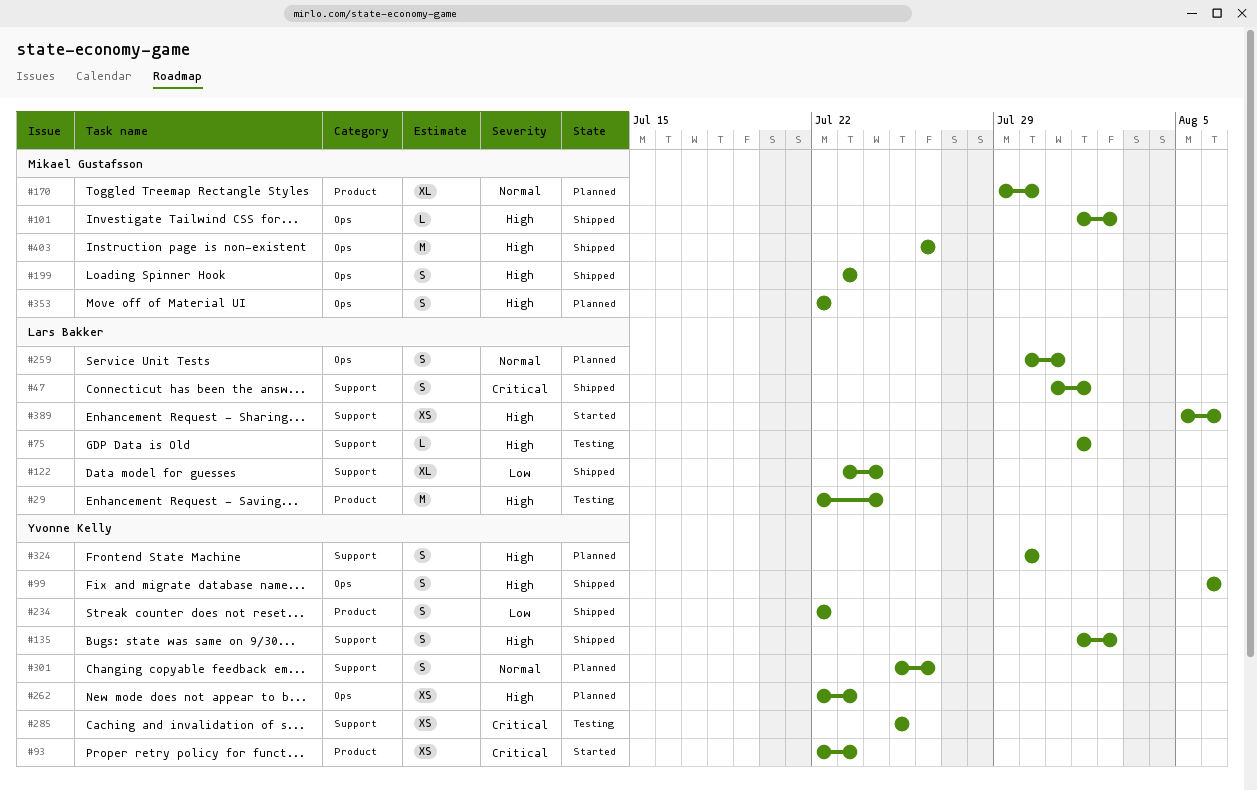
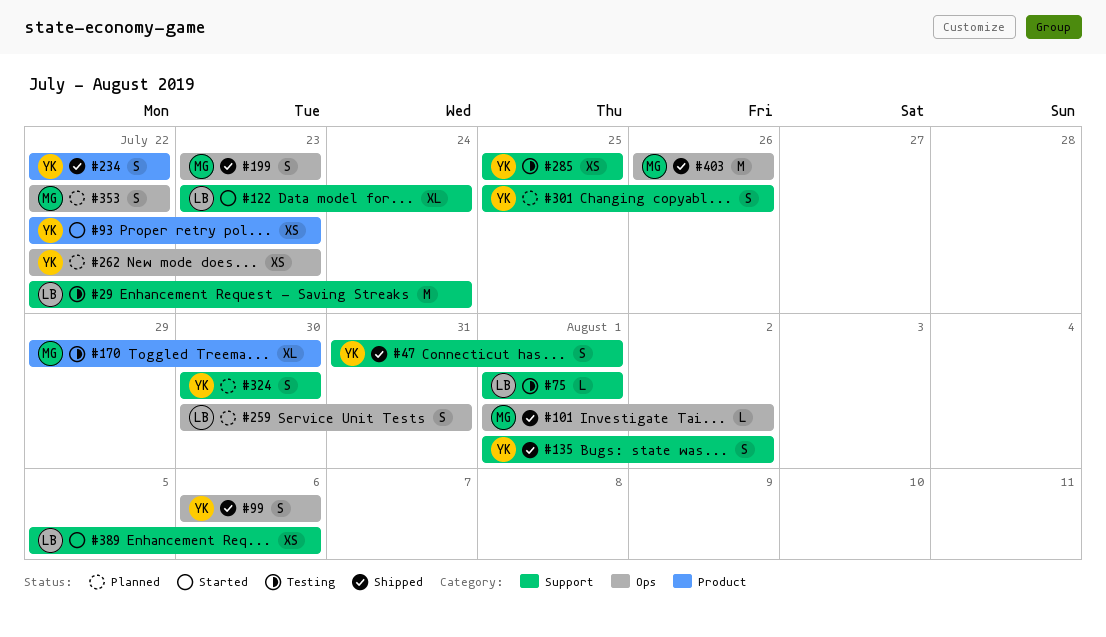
#29, label: Product -> Support
#47, owner: Lars Bakker -> Yvonne Kelly
#122, status: Shipped -> Started
#170, status: Planned -> Testing

